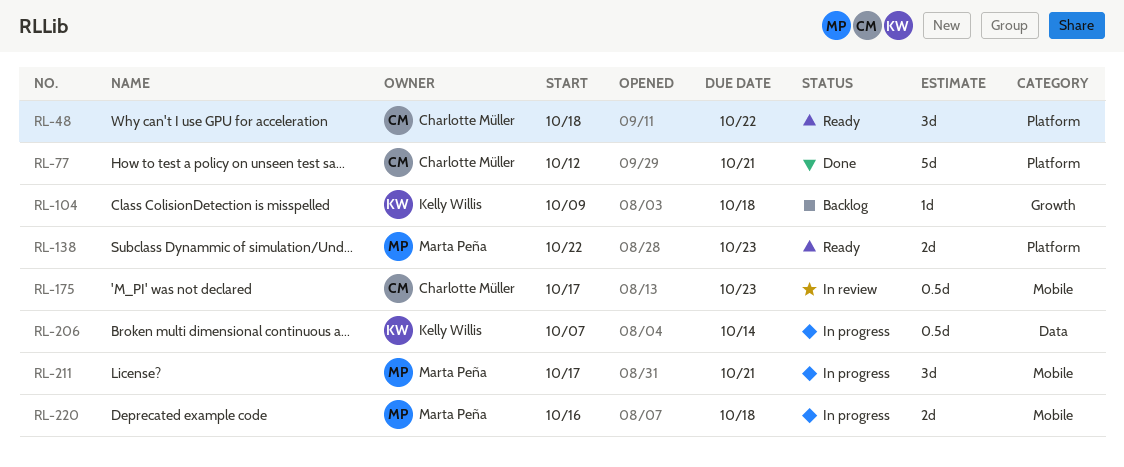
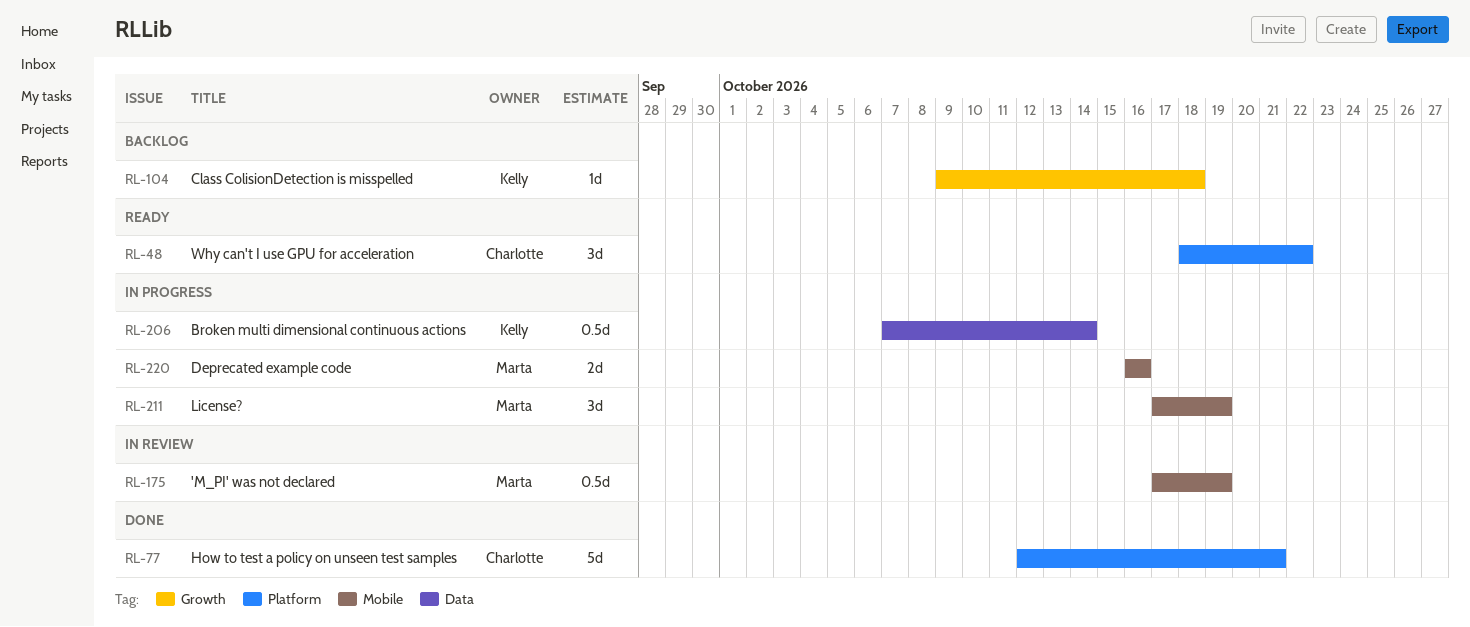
RL-138: present -> none
RL-175, owner: Charlotte Müller -> Marta Peña
RL-175, due: Oct 23 -> Oct 19
RL-211, due: Oct 21 -> Oct 19
RL-220, due: Oct 18 -> Oct 16

